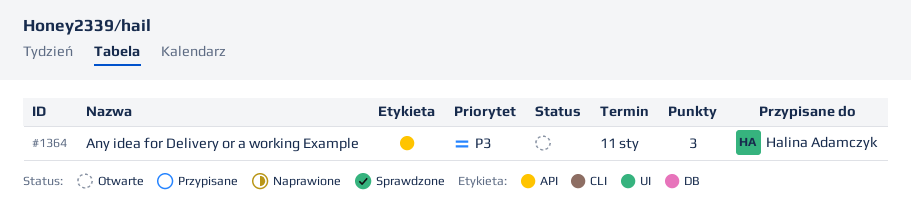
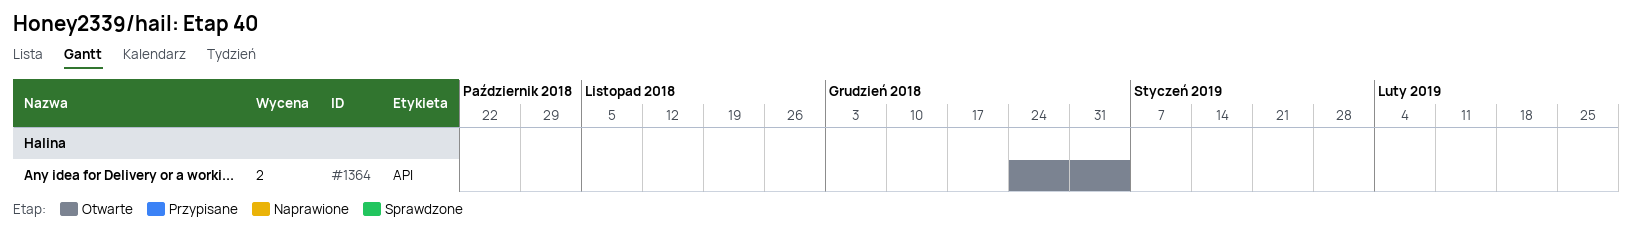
#1364, estimate: 3 -> 2
#1364, due: Jan 11 -> Jan 4

